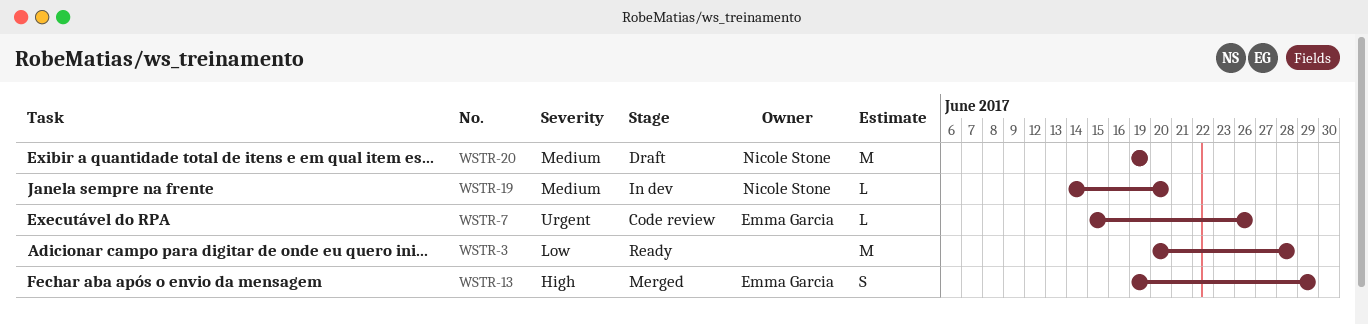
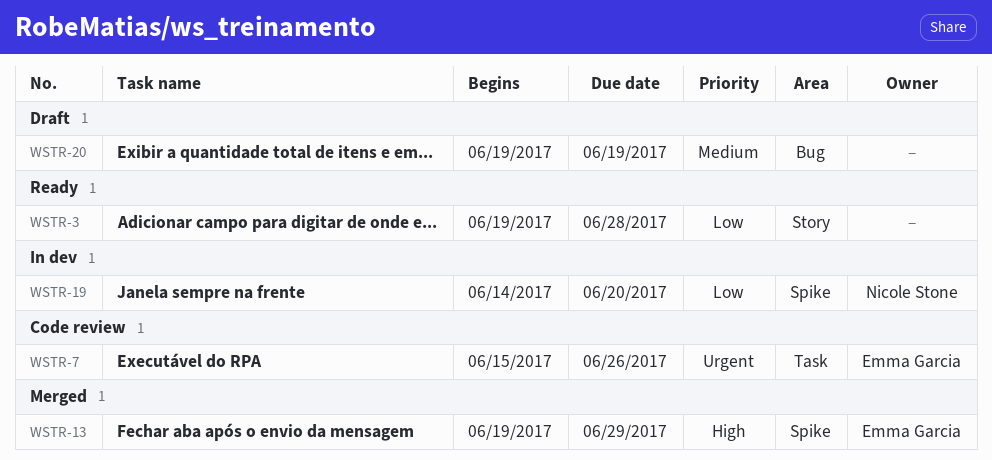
WSTR-3, start: Jun 20 -> Jun 19
WSTR-19, priority: Medium -> Low
WSTR-20, owner: Nicole Stone -> none

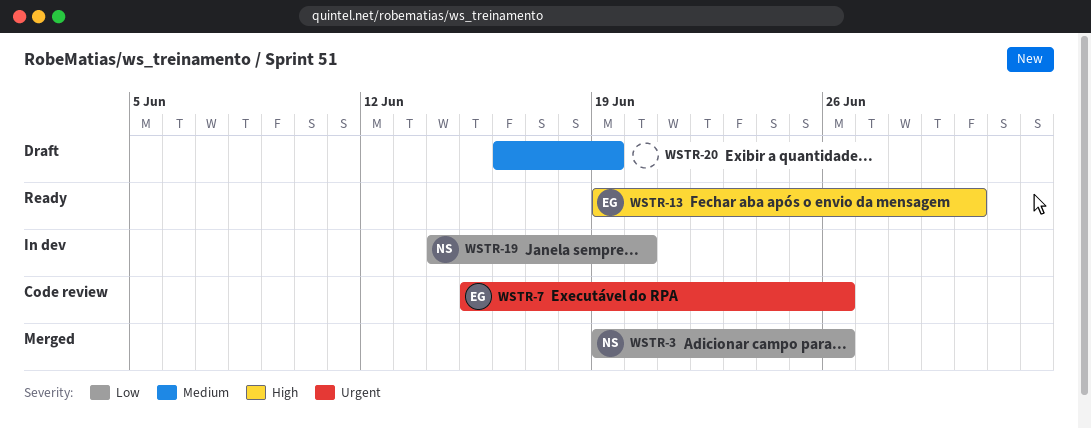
WSTR-3, status: Ready -> Merged
WSTR-3, owner: none -> Nicole Stone
WSTR-3, due: Jun 28 -> Jun 26
WSTR-13, status: Merged -> Ready
WSTR-13, due: Jun 29 -> Jun 30
WSTR-20, start: Jun 19 -> Jun 16

